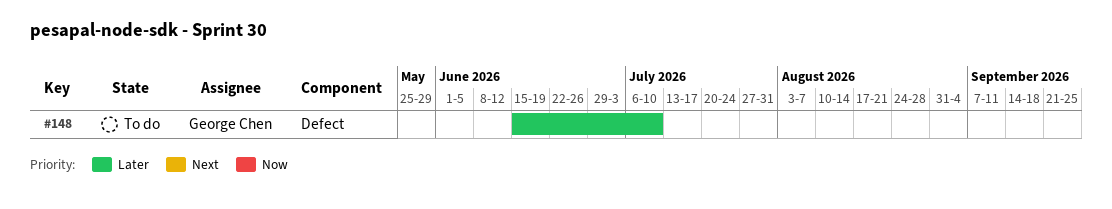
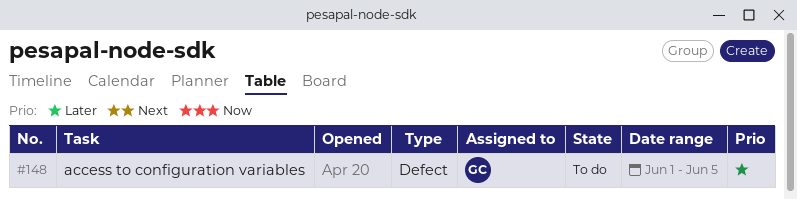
#148, start: Jun 15 -> Jun 1
#148, due: Jul 10 -> Jun 5

